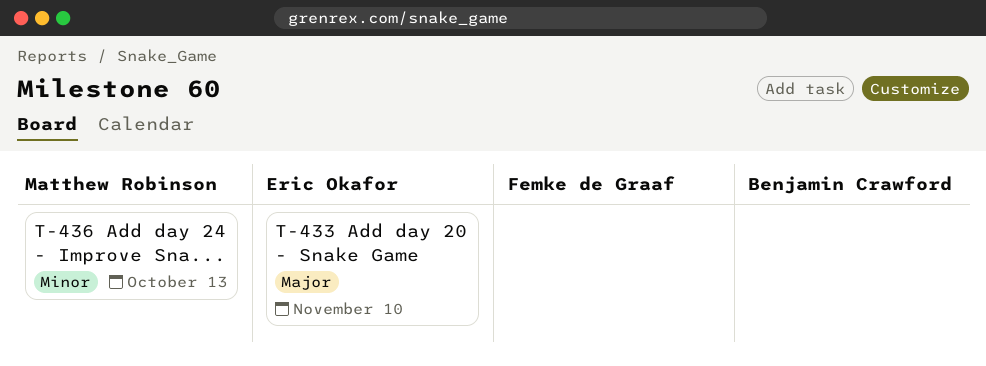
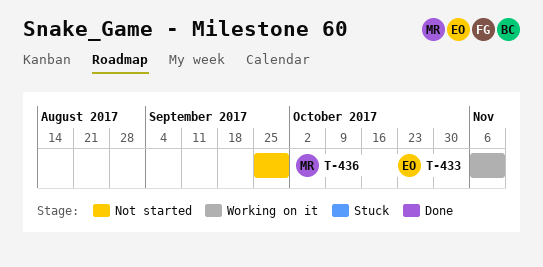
T-436, due: Oct 13 -> Sep 29

